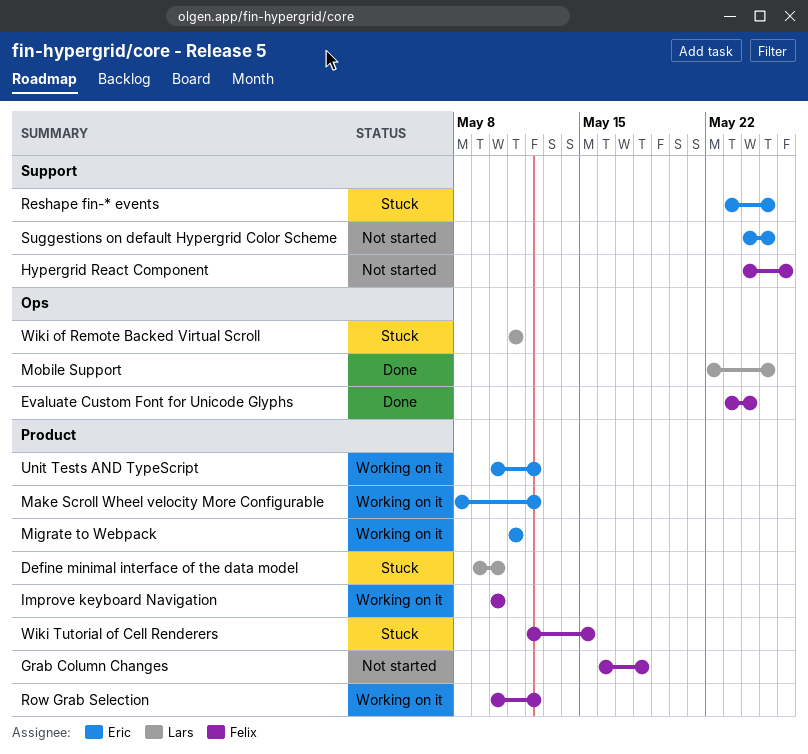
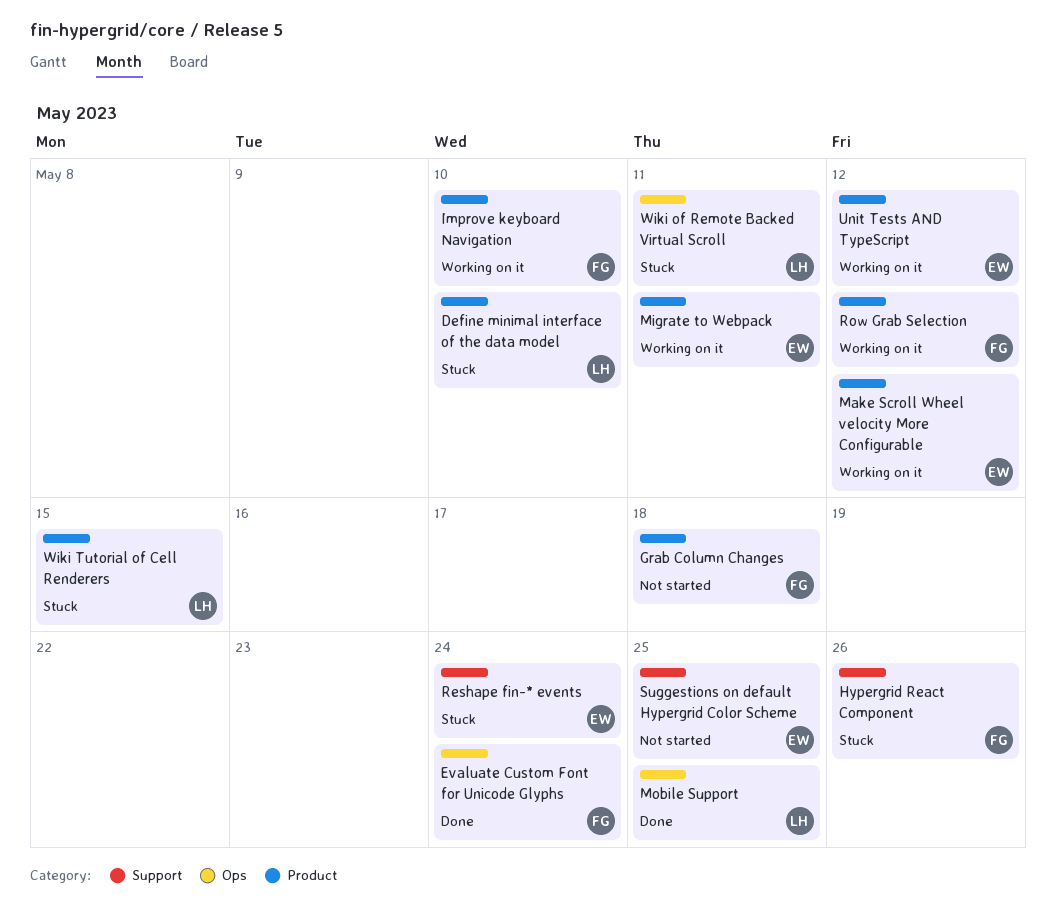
Hypergrid React Component, status: Not started -> Stuck
Reshape fin-* events, due: May 25 -> May 24
Wiki Tutorial of Cell Renderers, owner: Felix -> Lars

